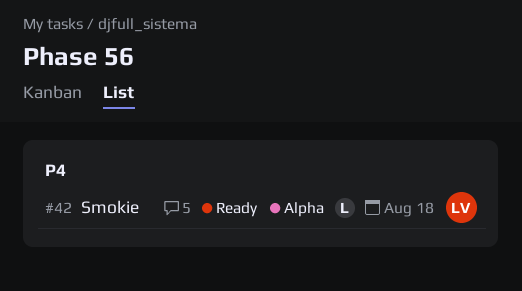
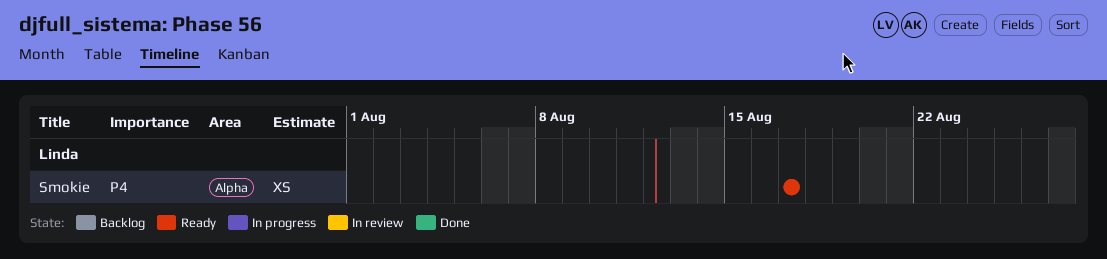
Smokie, estimate: L -> XS
Smokie, due: Aug 18 -> Aug 17

